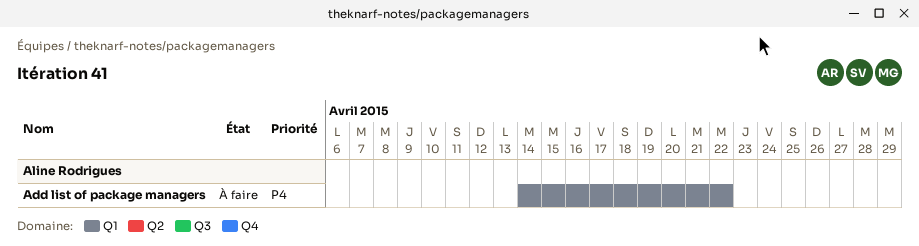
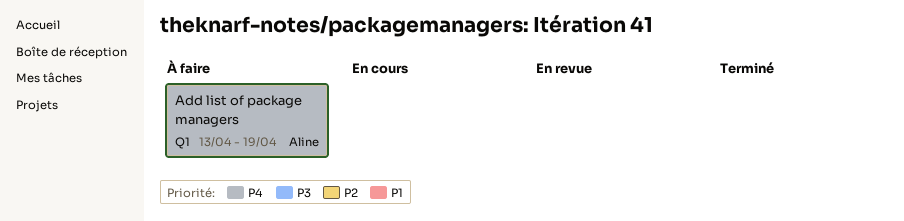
Add list of package managers, start: Apr 14 -> Apr 13
Add list of package managers, due: Apr 22 -> Apr 19

